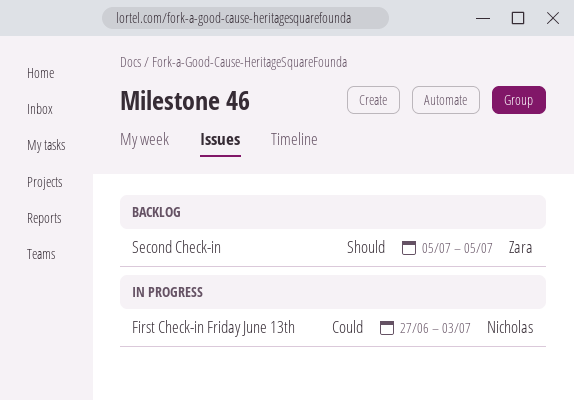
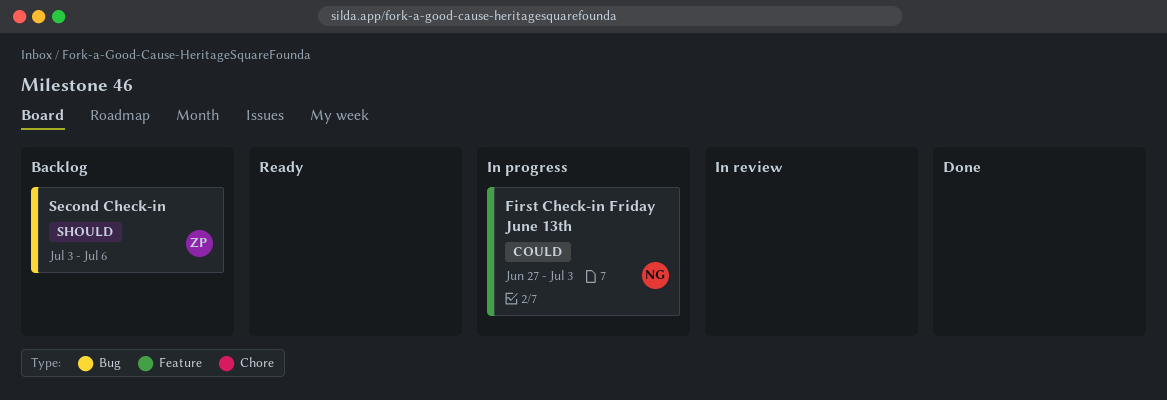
Second Check-in, start: Jul 5 -> Jul 3
Second Check-in, due: Jul 5 -> Jul 6

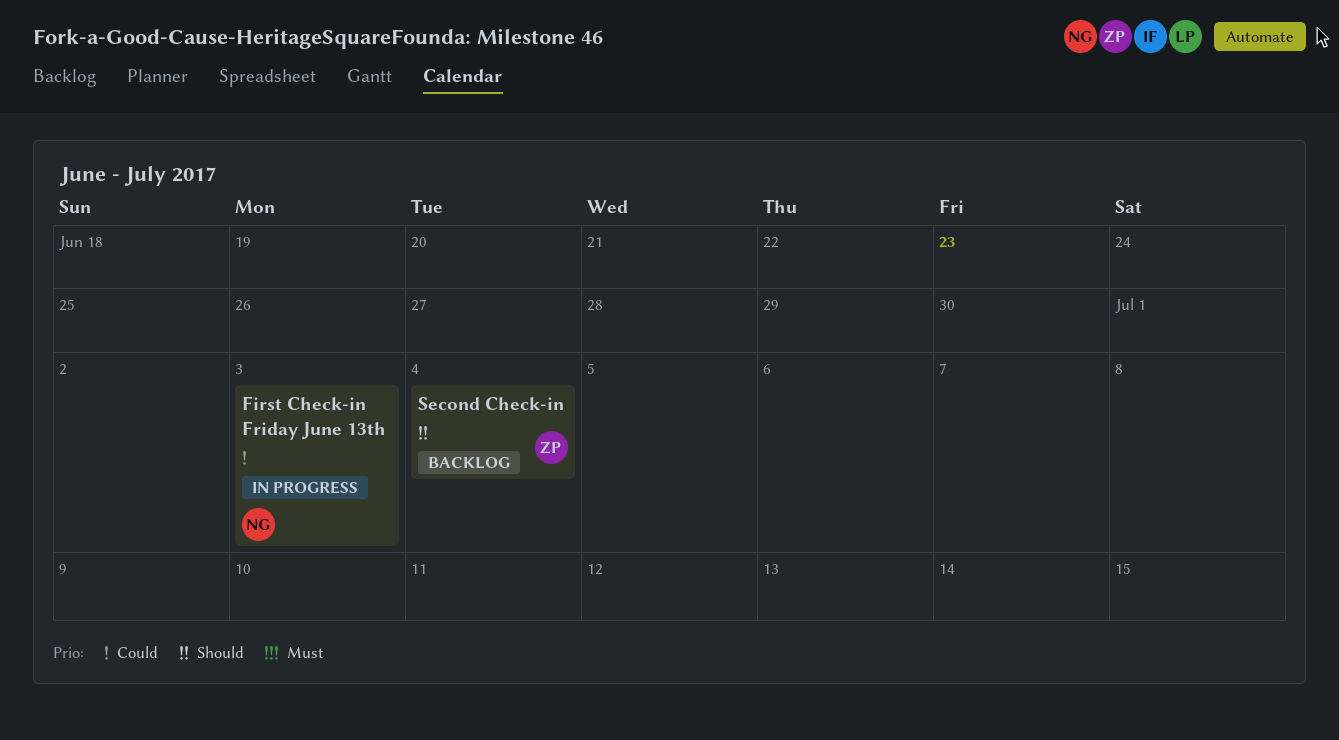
Second Check-in, due: Jul 6 -> Jul 4

